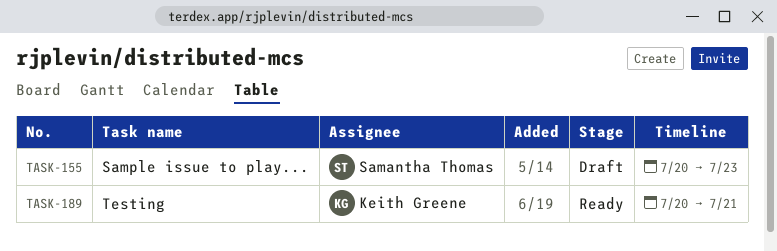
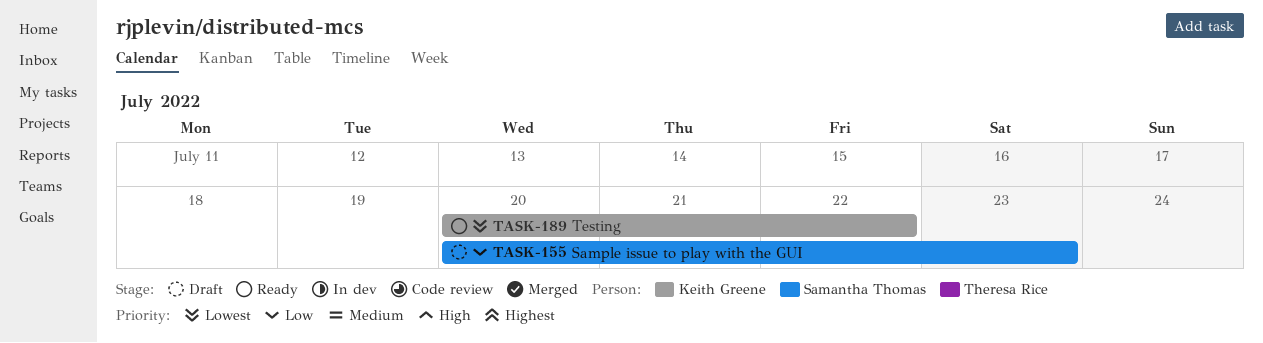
TASK-189, due: Jul 21 -> Jul 22

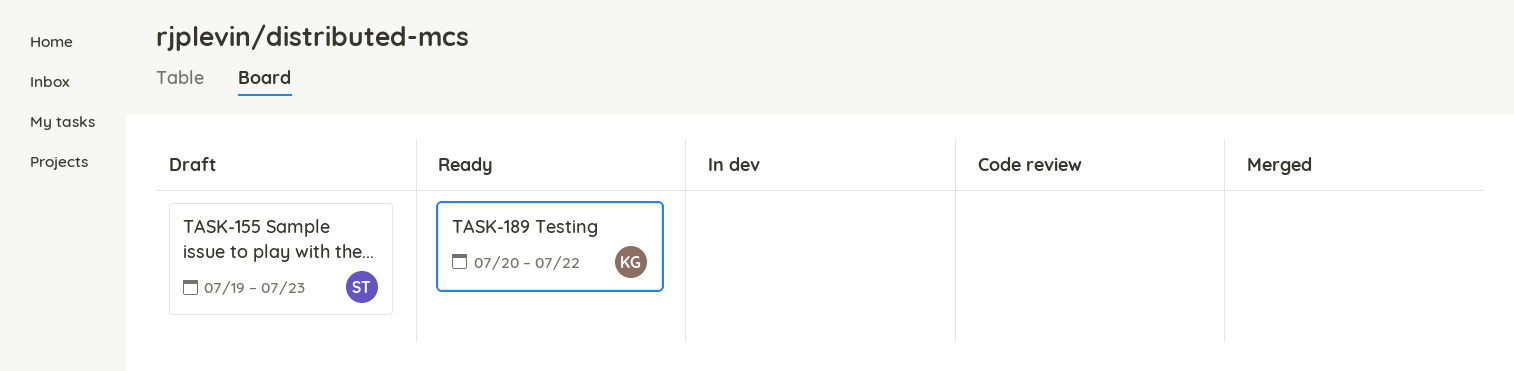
TASK-155, start: Jul 20 -> Jul 19

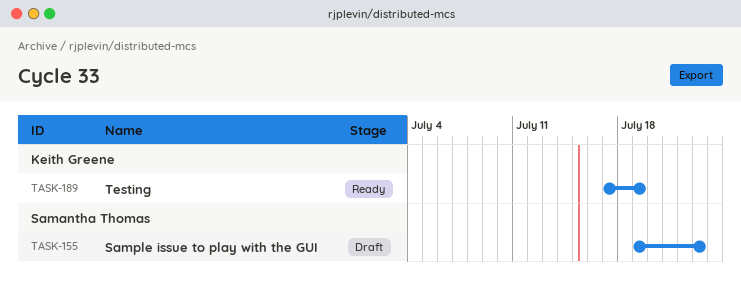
TASK-189, start: Jul 20 -> Jul 17
TASK-189, due: Jul 22 -> Jul 19

